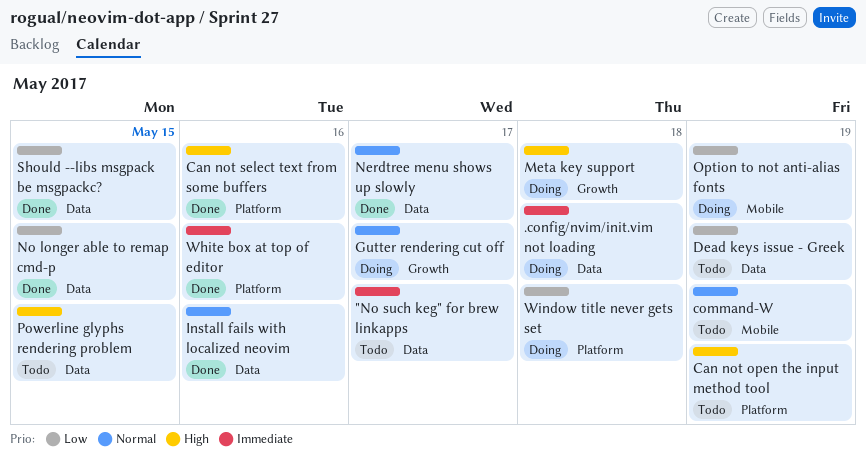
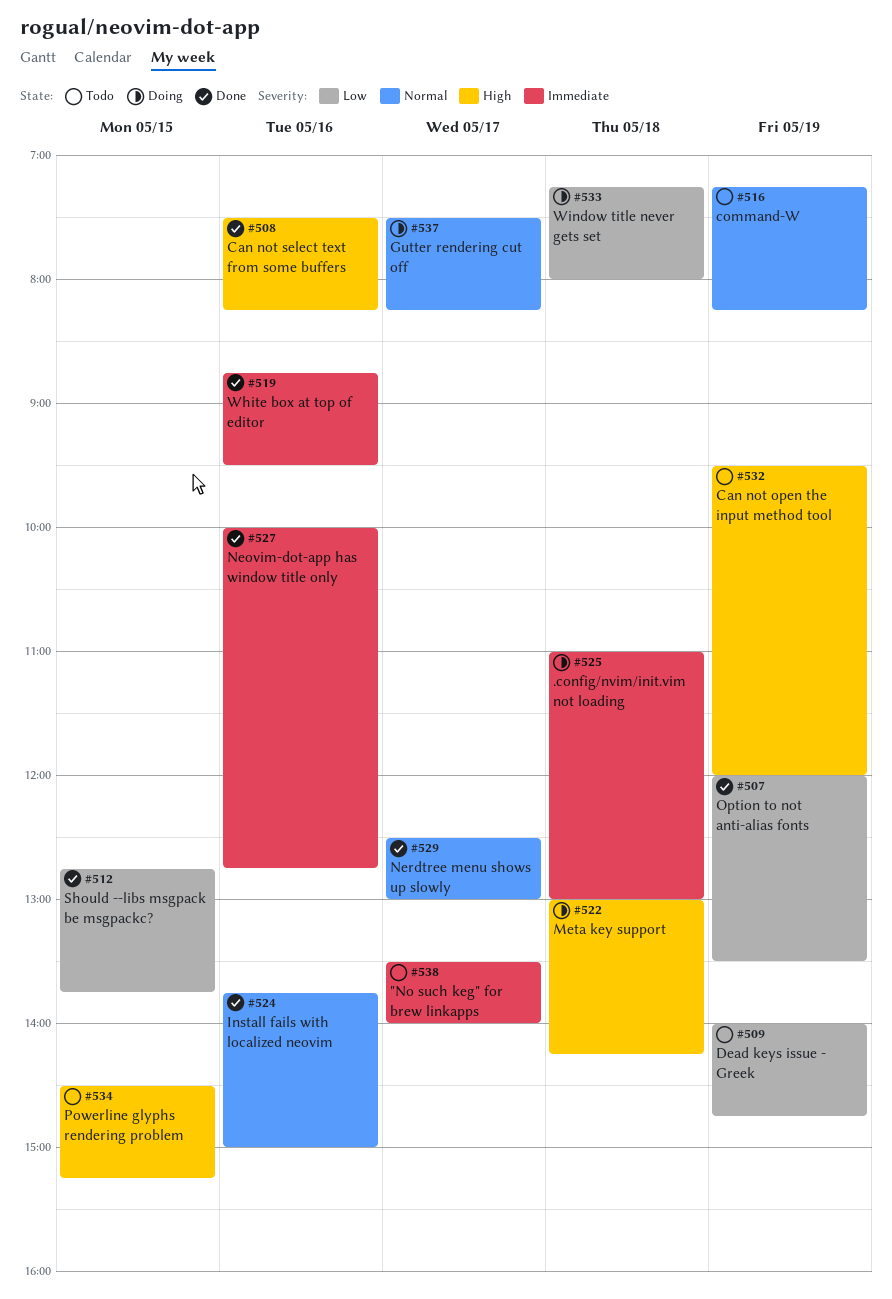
Neovim-dot-app has window title only: none -> present
No longer able to remap cmd-p: present -> none
Option to not anti-alias fonts, status: Doing -> Done

